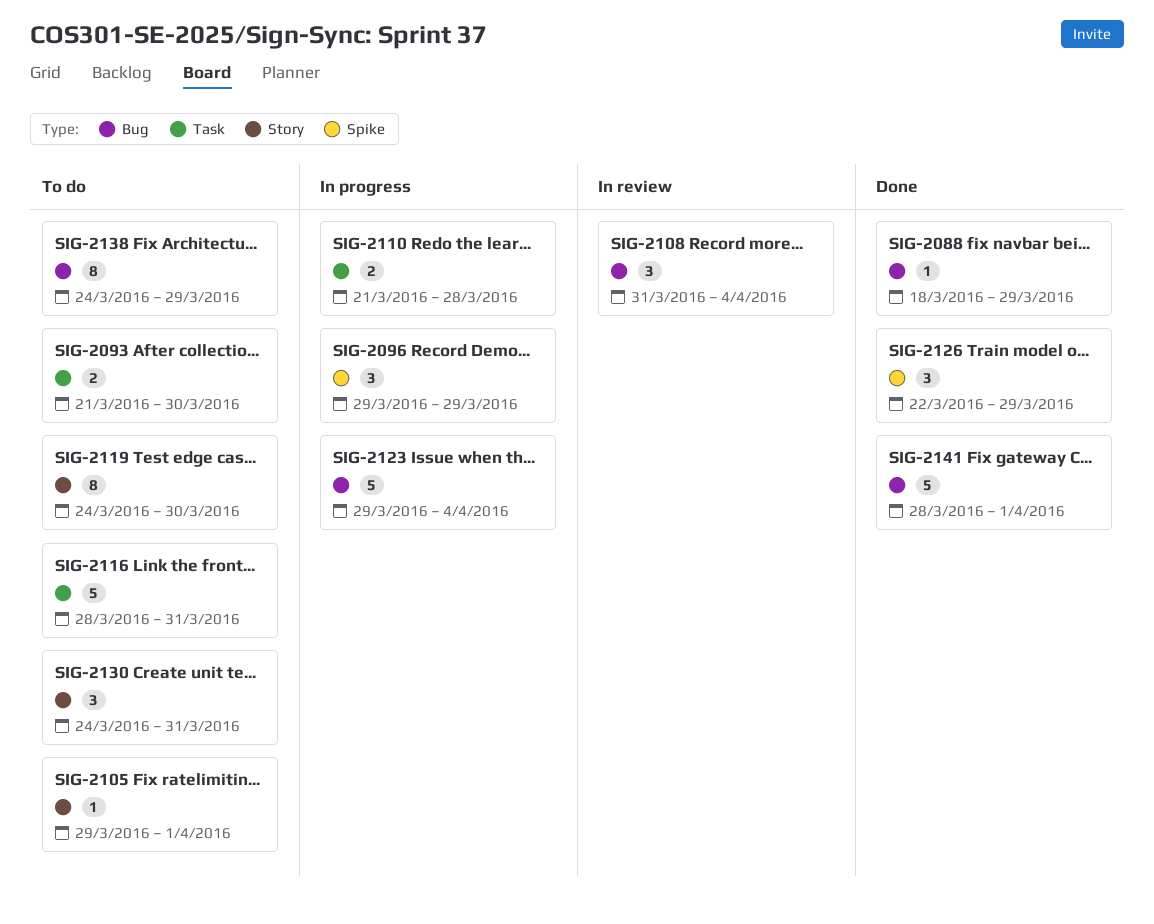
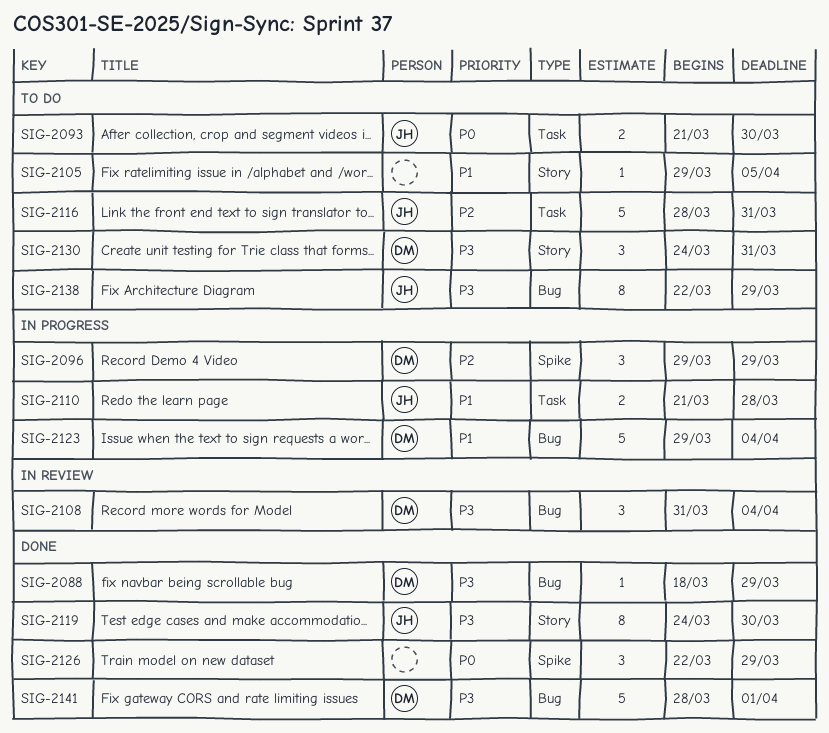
SIG-2105, due: Apr 1 -> Apr 5
SIG-2119, status: To do -> Done
SIG-2138, start: Mar 24 -> Mar 22

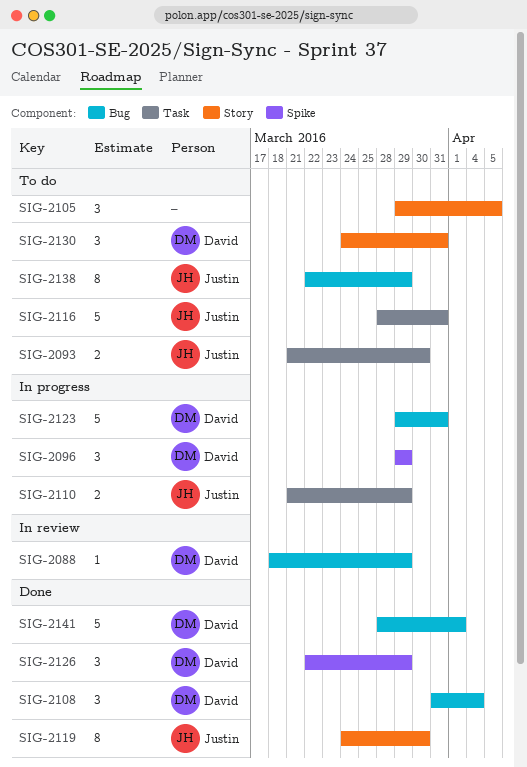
SIG-2088, status: Done -> In review
SIG-2105, estimate: 1 -> 3
SIG-2108, status: In review -> Done
SIG-2110, due: Mar 28 -> Mar 29
SIG-2123, due: Apr 4 -> Mar 31
SIG-2126, owner: none -> David

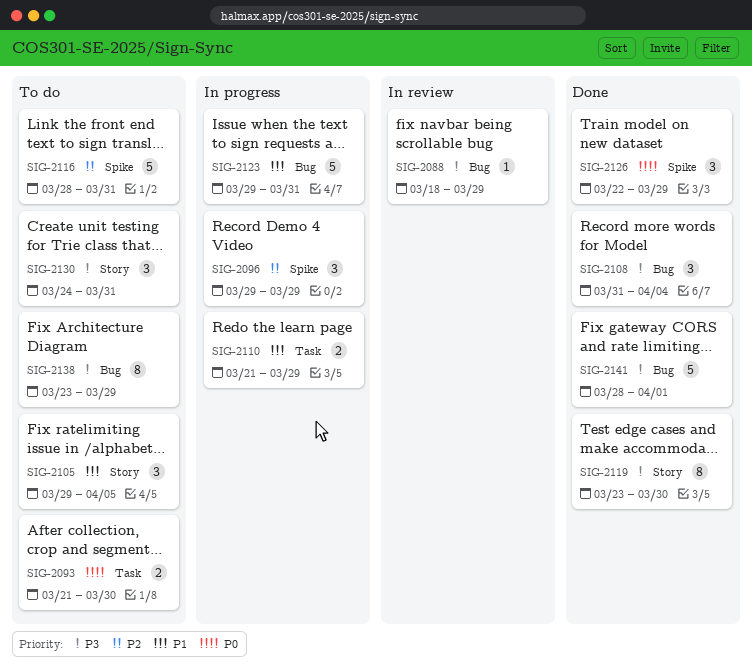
SIG-2116, label: Task -> Spike
SIG-2119, start: Mar 24 -> Mar 23
SIG-2138, start: Mar 22 -> Mar 23

